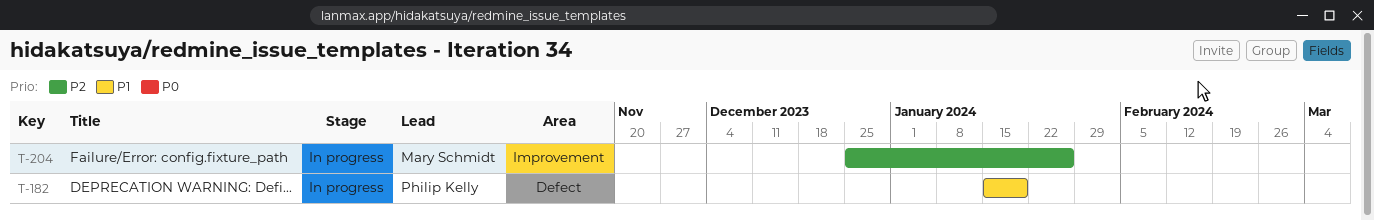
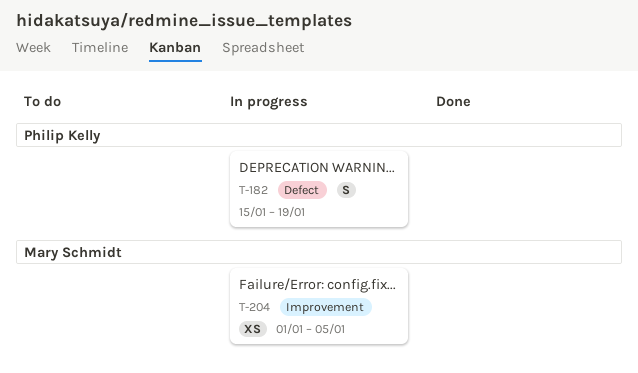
T-204, start: Dec 25 -> Jan 1
T-204, due: Jan 26 -> Jan 5

